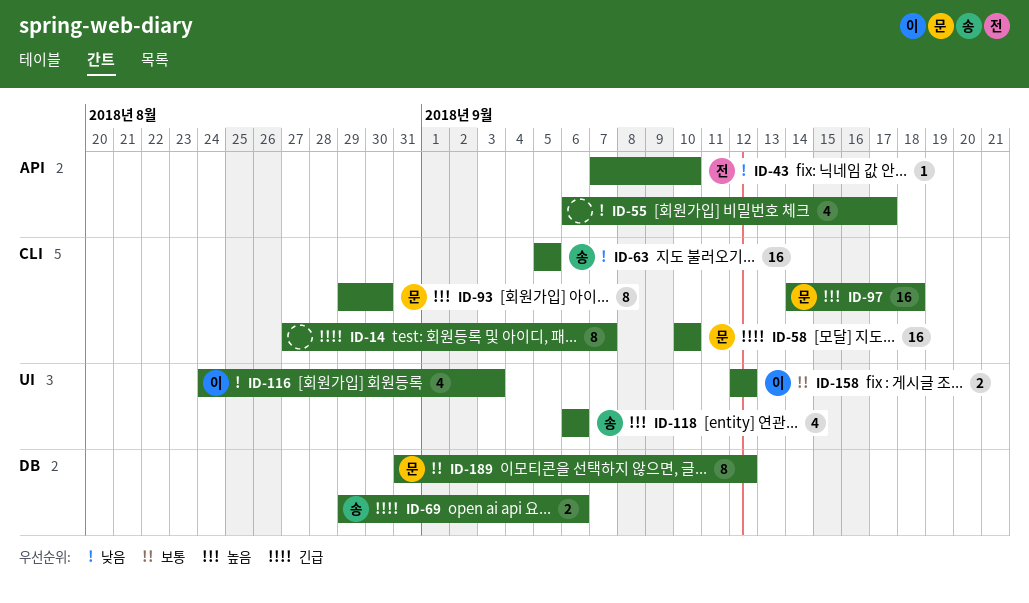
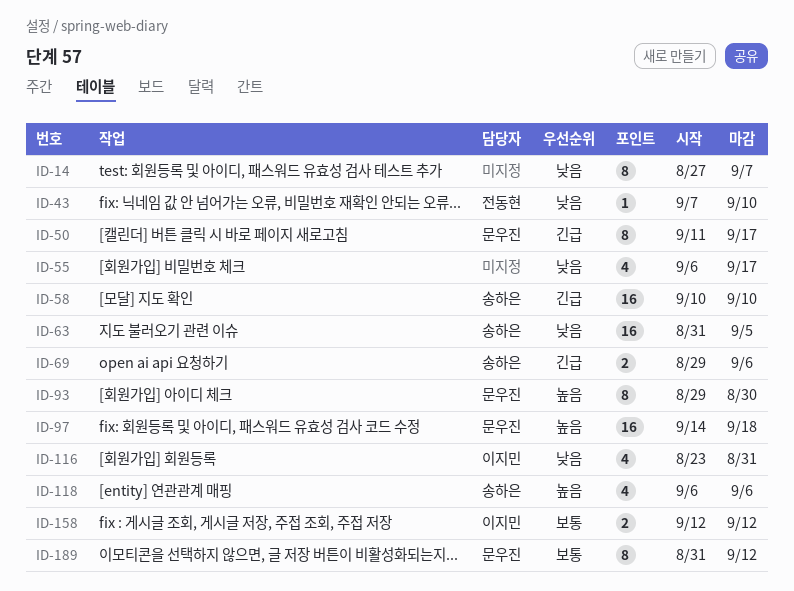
ID-14, priority: 긴급 -> 낮음
ID-50: none -> present
ID-58, owner: 문우진 -> 송하은
ID-63, start: Sep 5 -> Aug 31
ID-116, start: Aug 24 -> Aug 23
ID-116, due: Sep 3 -> Aug 31

